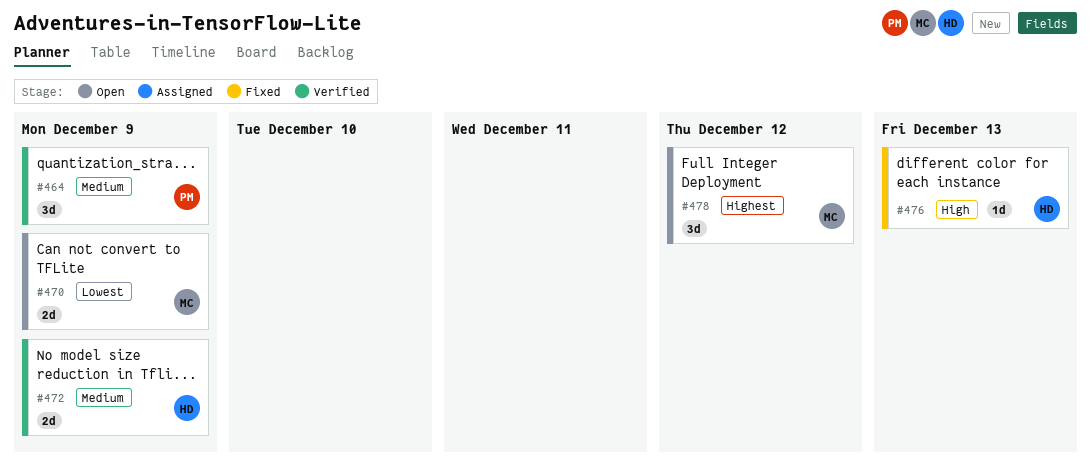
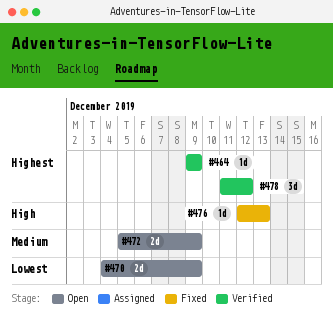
#464, priority: Medium -> Highest
#464, estimate: 3d -> 1d
#472, status: Verified -> Open
#478, status: Open -> Verified

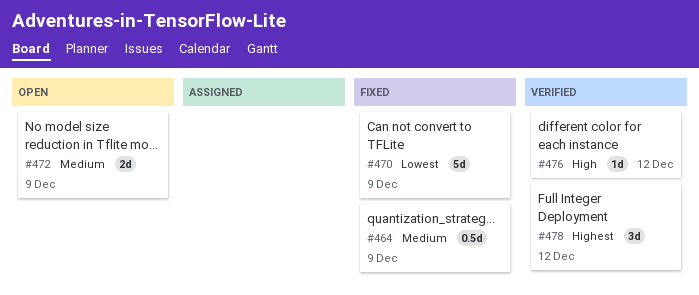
#464, status: Verified -> Fixed
#464, priority: Highest -> Medium
#464, estimate: 1d -> 0.5d
#470, status: Open -> Fixed
#470, estimate: 2d -> 5d
#476, status: Fixed -> Verified
#476, due: Dec 13 -> Dec 12

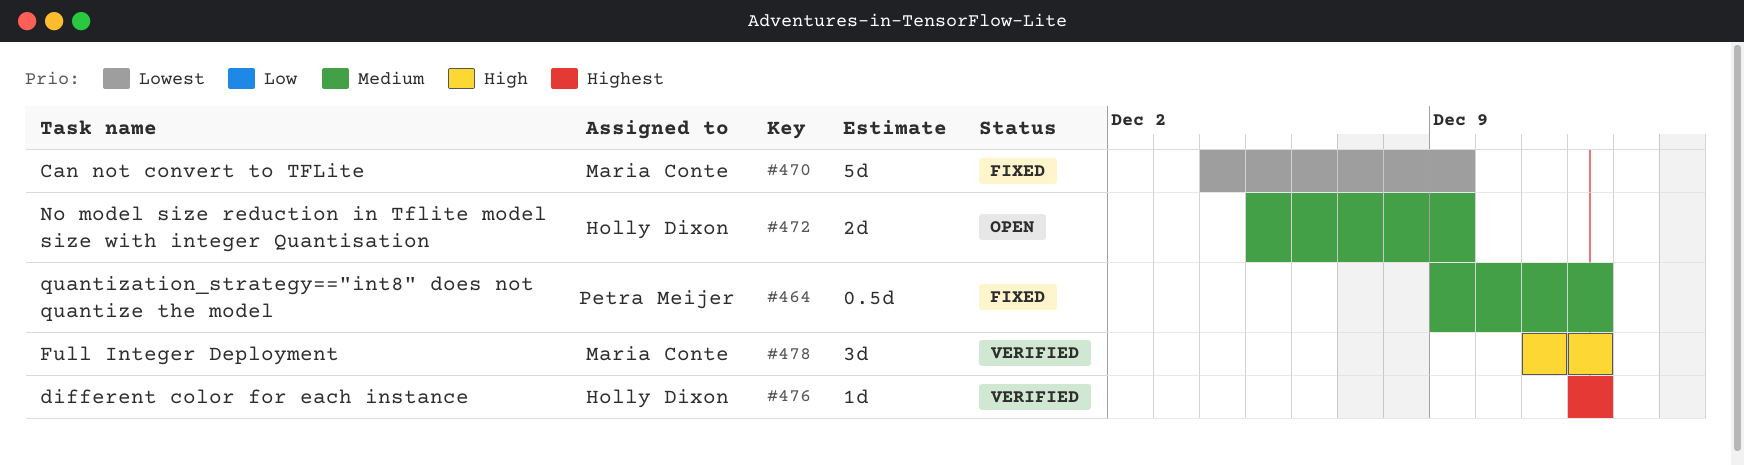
#464, due: Dec 9 -> Dec 12
#476, priority: High -> Highest
#478, priority: Highest -> High

